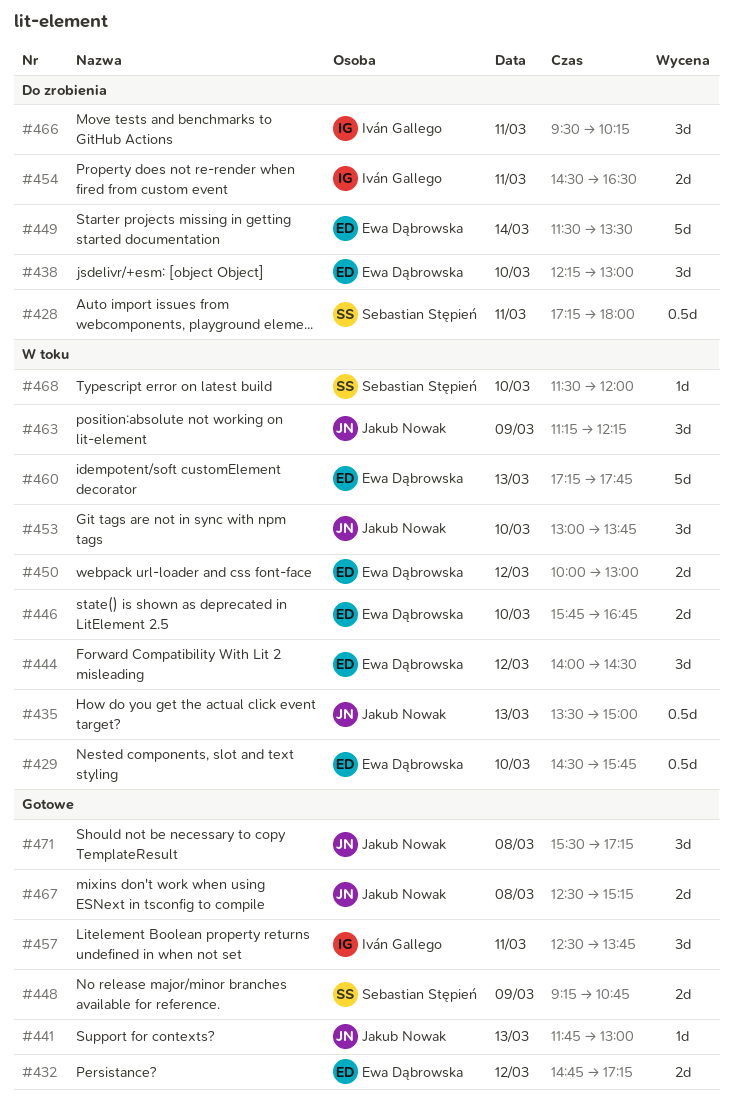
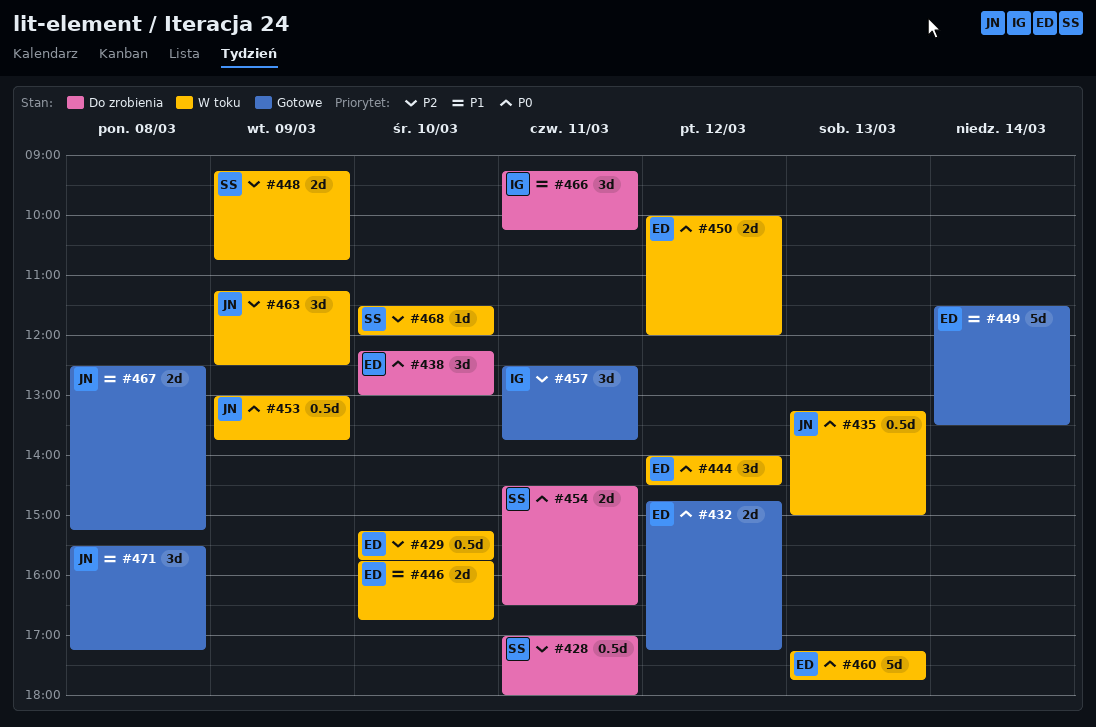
#428, begins: 17:15 -> 17:00
#429, begins: 14:30 -> 15:15
#435, begins: 13:30 -> 13:15
#441: present -> none
#448, status: Gotowe -> W toku
#449, status: Do zrobienia -> Gotowe
#450, ends: 13:00 -> 12:00
#453, estimate: 3d -> 0.5d
#453, day: Mar 10 -> Mar 9
#454, owner: Iván Gallego -> Sebastian Stępień
#463, ends: 12:15 -> 12:30
#466, begins: 09:30 -> 09:15

